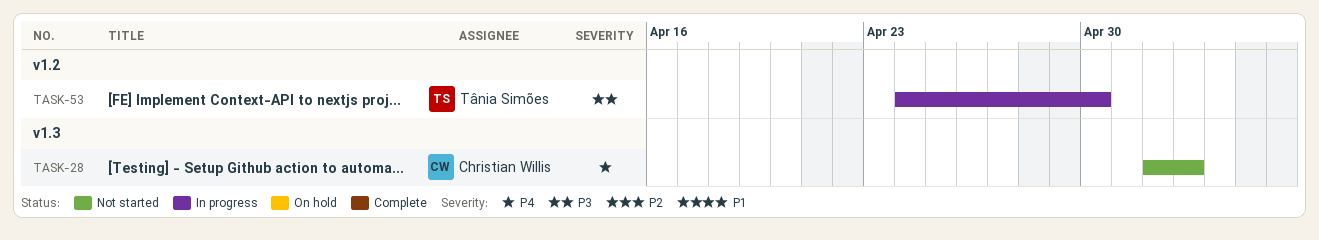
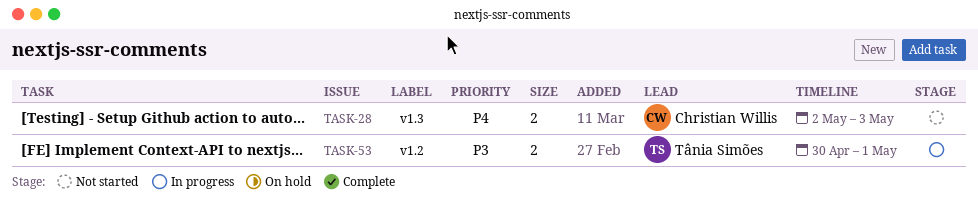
TASK-53, start: Apr 24 -> Apr 30
TASK-53, due: Apr 30 -> May 1

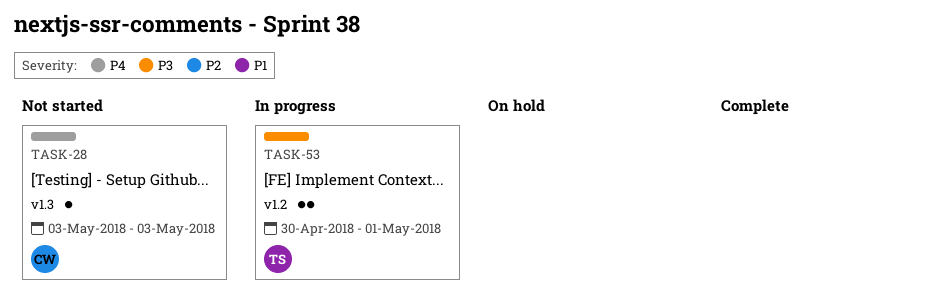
TASK-28, estimate: 2 -> 1
TASK-28, start: May 2 -> May 3

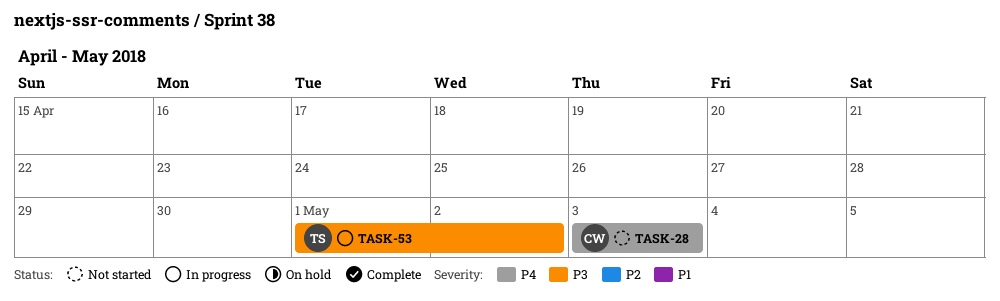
TASK-53, start: Apr 30 -> May 1
TASK-53, due: May 1 -> May 2

